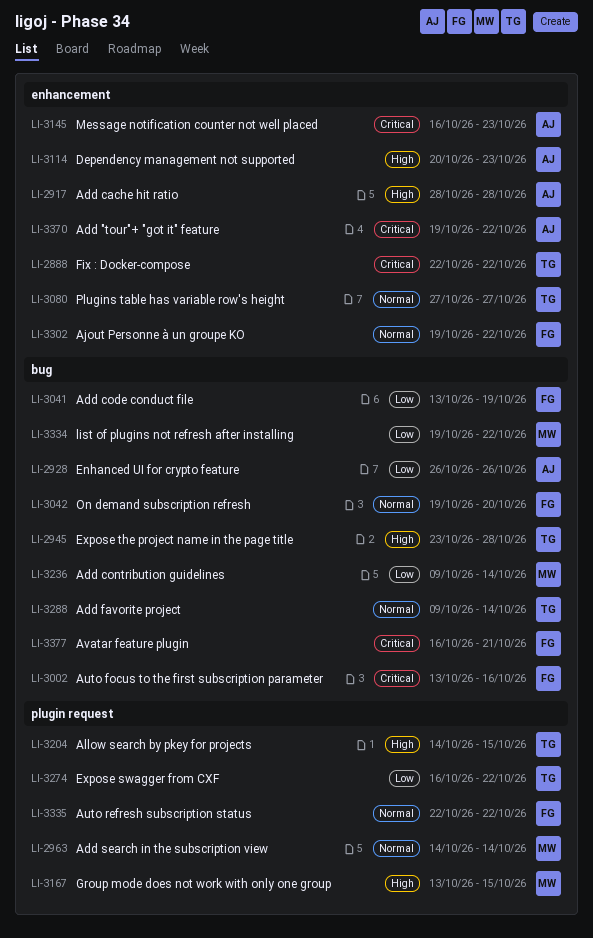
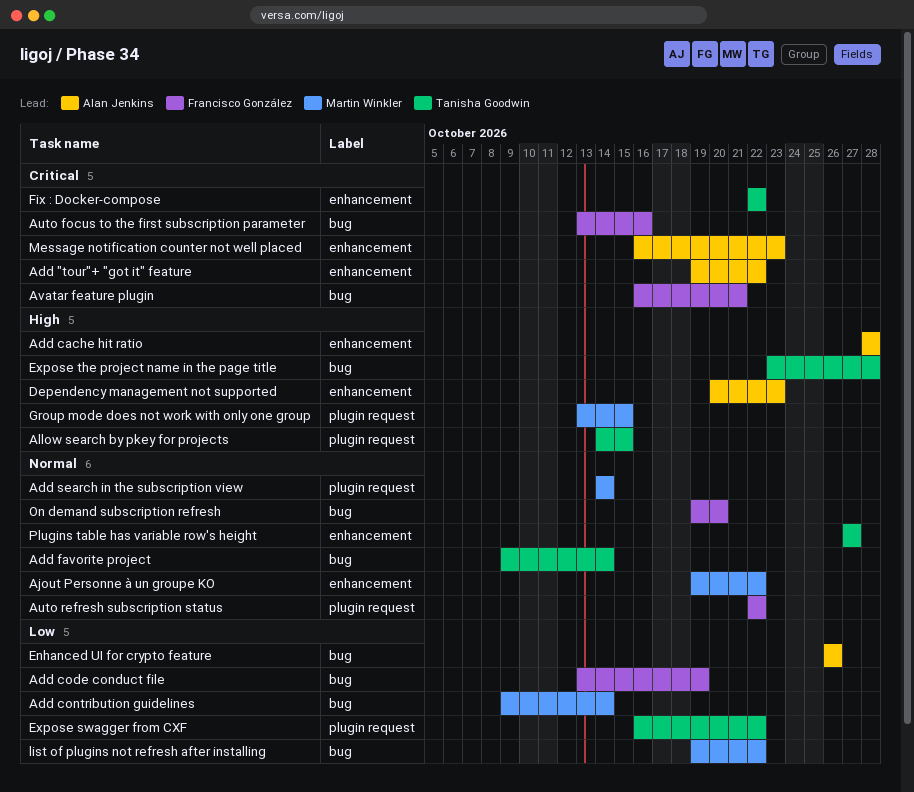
Ajout Personne à un groupe KO, owner: Francisco González -> Martin Winkler

